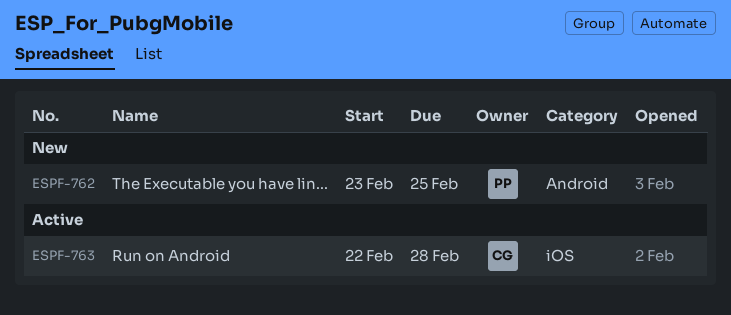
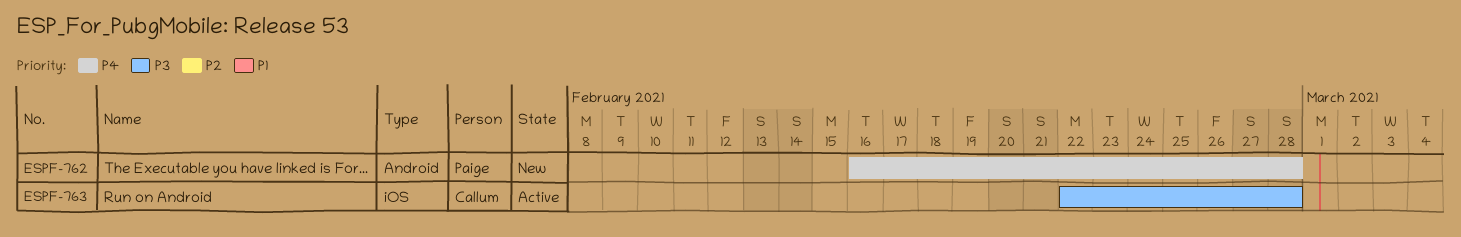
ESPF-762, start: Feb 23 -> Feb 16
ESPF-762, due: Feb 25 -> Feb 28

